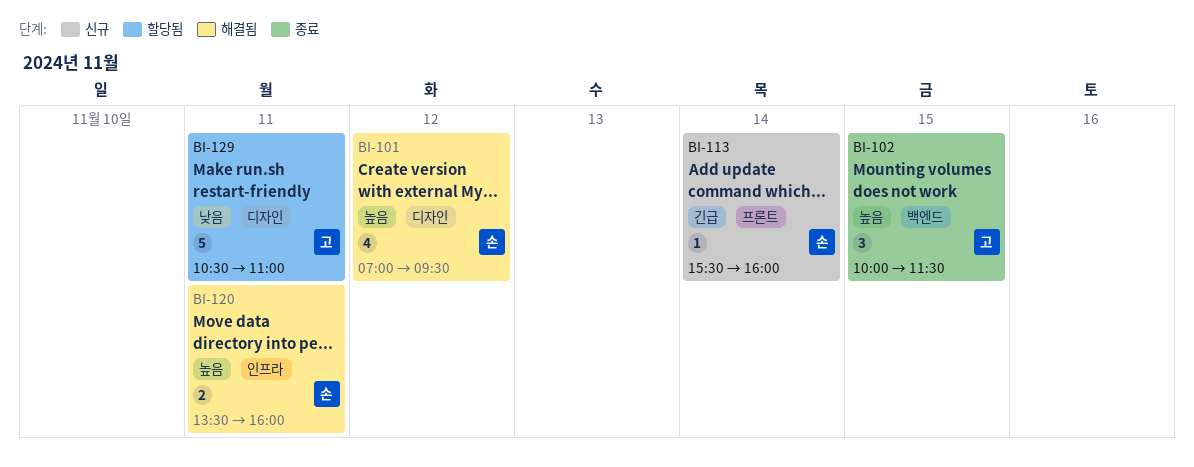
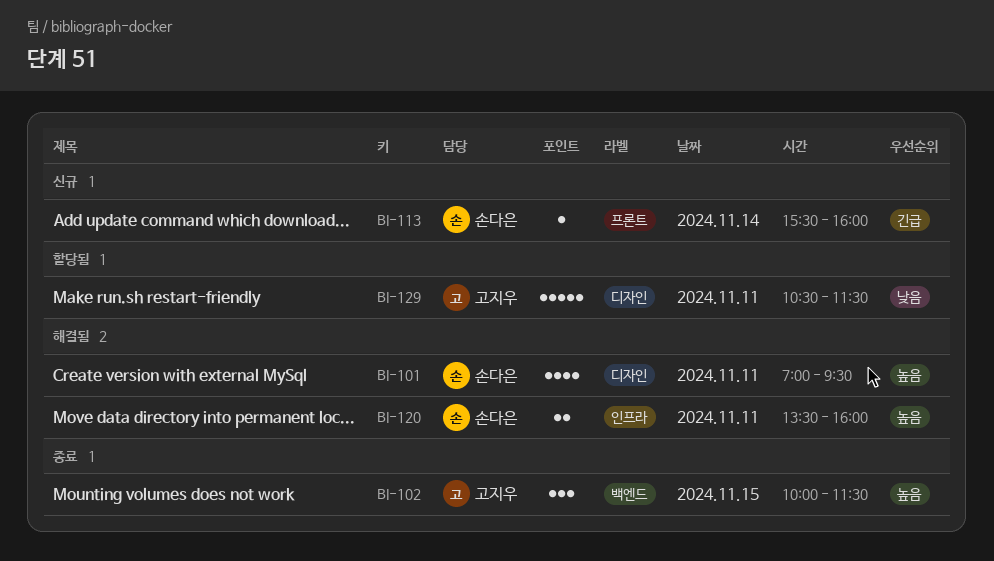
BI-101, day: Nov 12 -> Nov 11
BI-129, ends: 11:00 -> 11:30

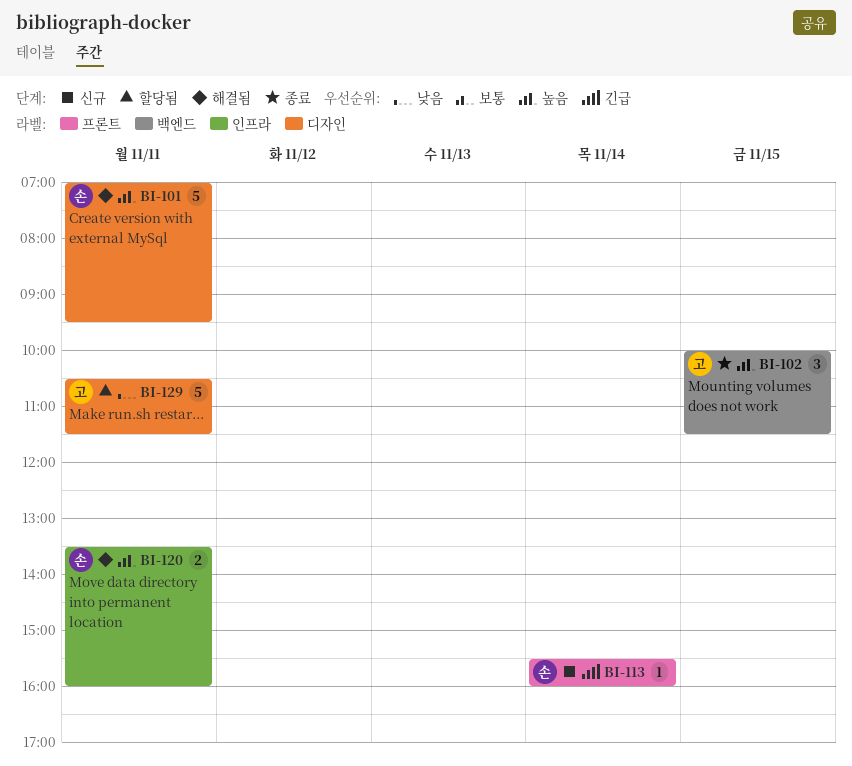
BI-101, estimate: 4 -> 5

